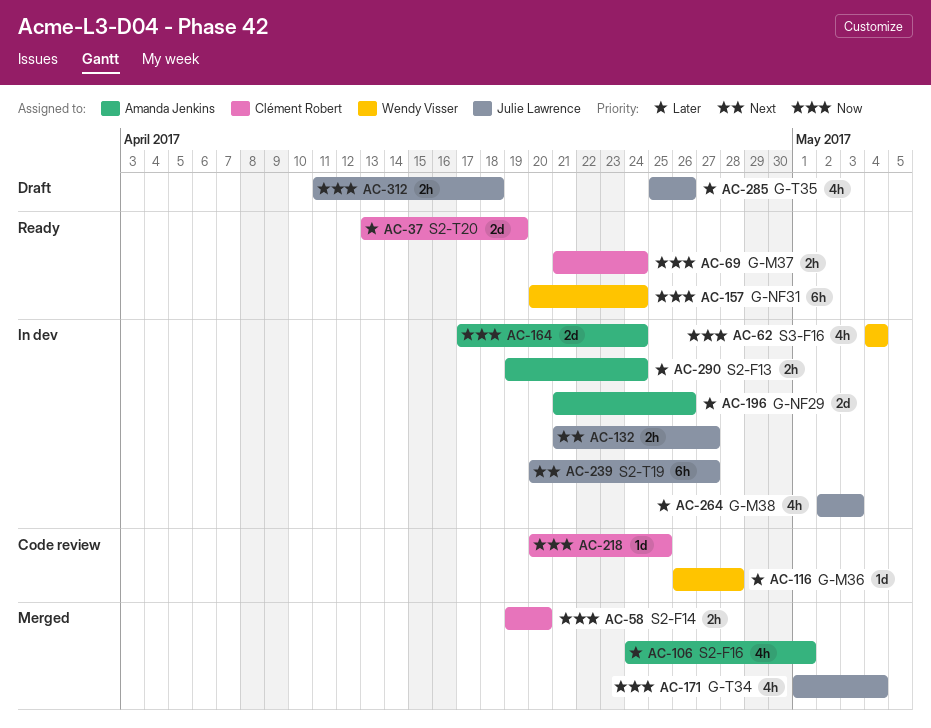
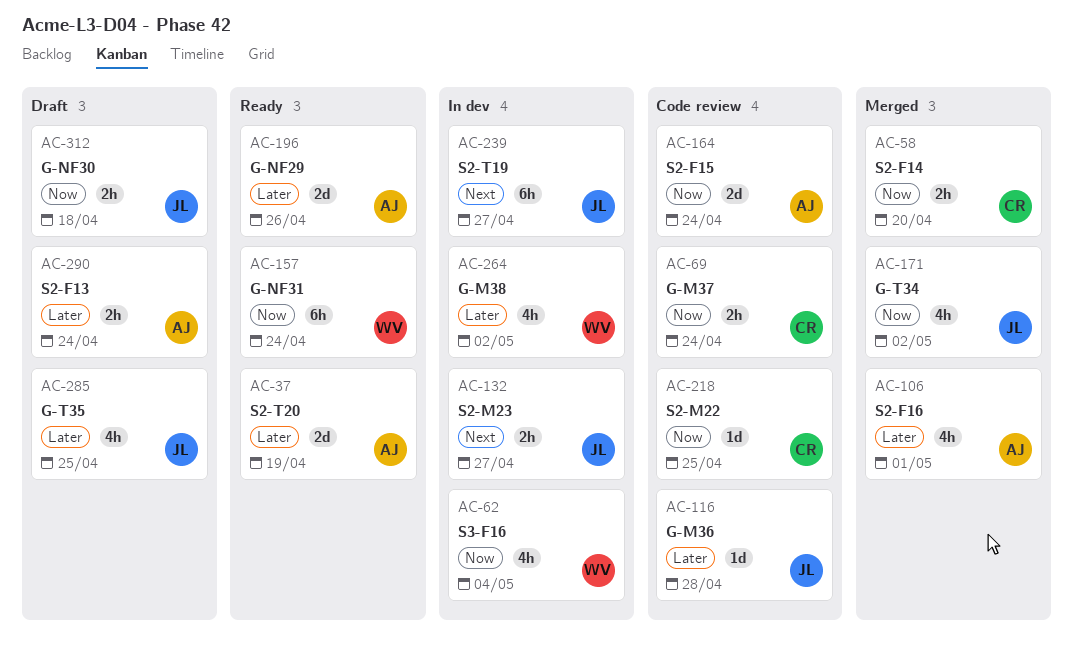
AC-37, owner: Clément Robert -> Amanda Jenkins
AC-69, status: Ready -> Code review
AC-116, owner: Wendy Visser -> Julie Lawrence
AC-164, status: In dev -> Code review
AC-171, due: May 4 -> May 2
AC-196, status: In dev -> Ready
AC-264, owner: Julie Lawrence -> Wendy Visser
AC-264, due: May 3 -> May 2
AC-285, due: Apr 26 -> Apr 25
AC-290, status: In dev -> Draft

